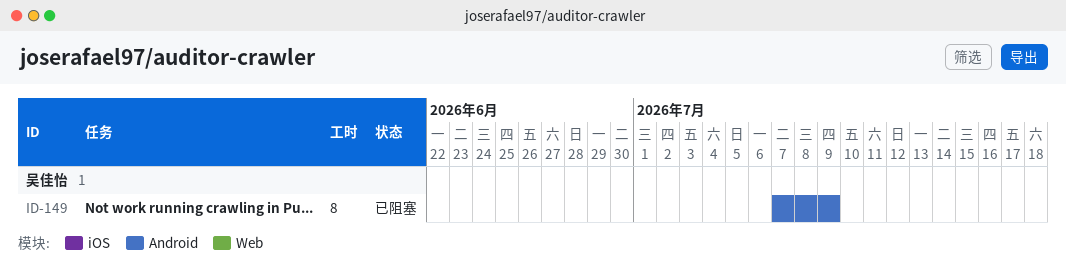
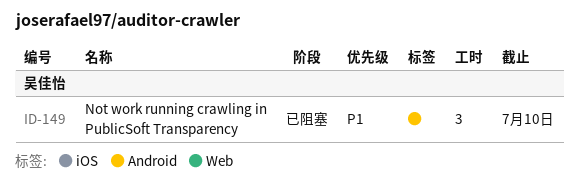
ID-149, estimate: 8 -> 3
ID-149, due: Jul 9 -> Jul 10

